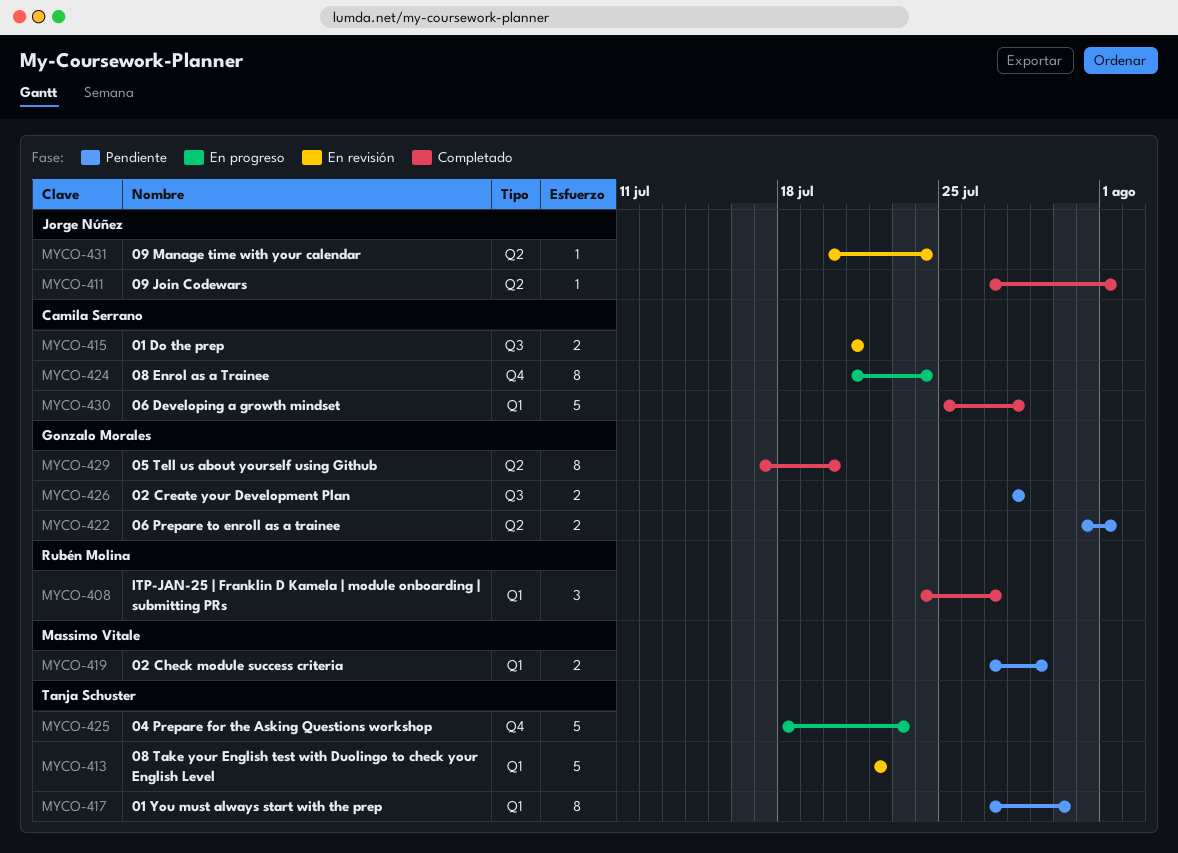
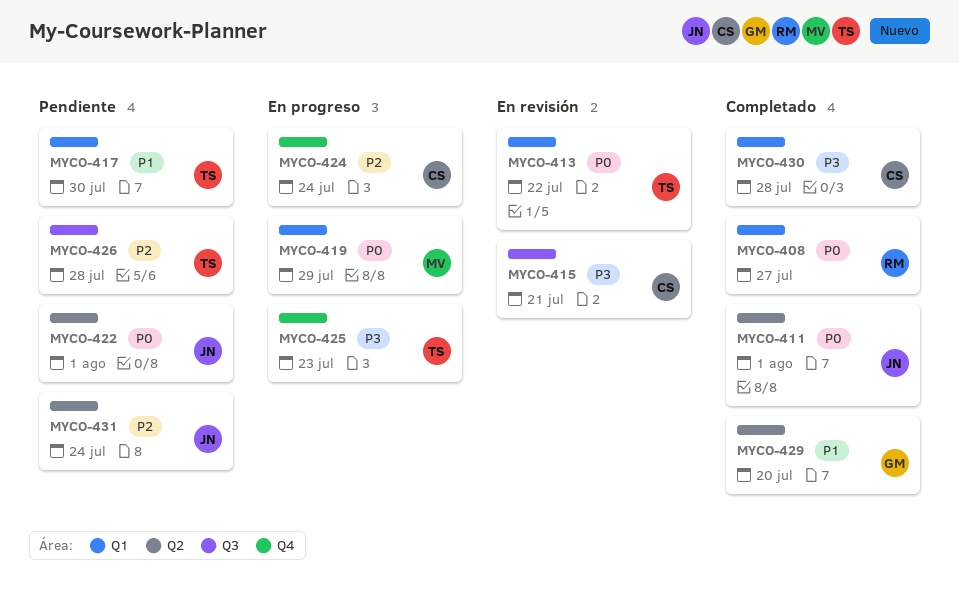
MYCO-419, status: Pendiente -> En progreso
MYCO-422, owner: Gonzalo Morales -> Jorge Núñez
MYCO-426, owner: Gonzalo Morales -> Tanja Schuster
MYCO-431, status: En revisión -> Pendiente

